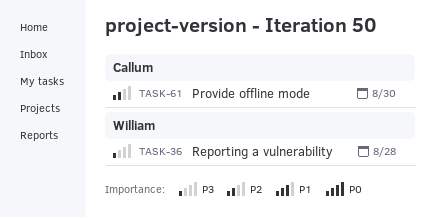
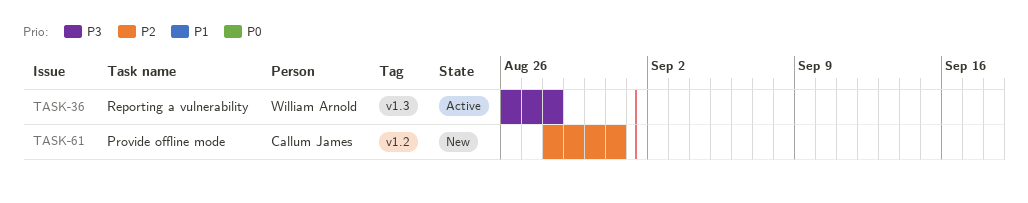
TASK-61, due: Aug 30 -> Aug 31

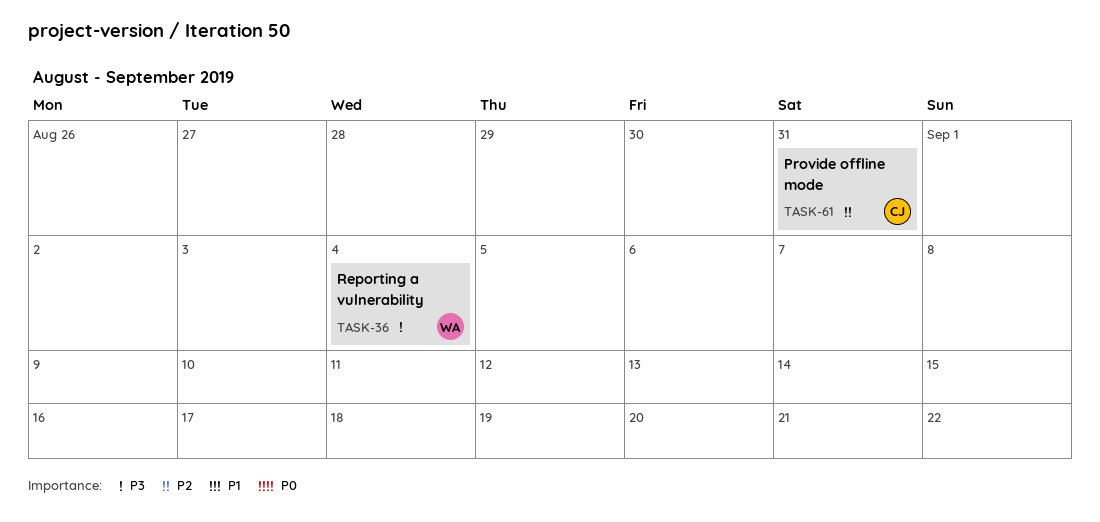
TASK-36, due: Aug 28 -> Sep 4

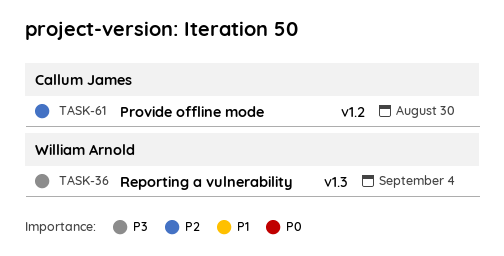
TASK-61, due: Aug 31 -> Aug 30

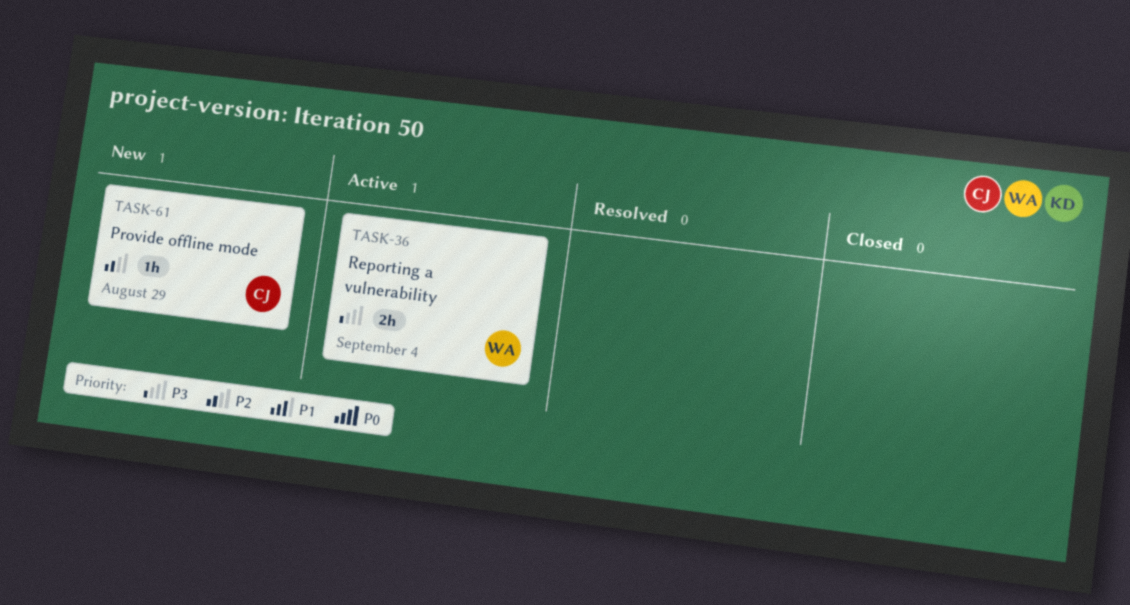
TASK-61, due: Aug 30 -> Aug 29

